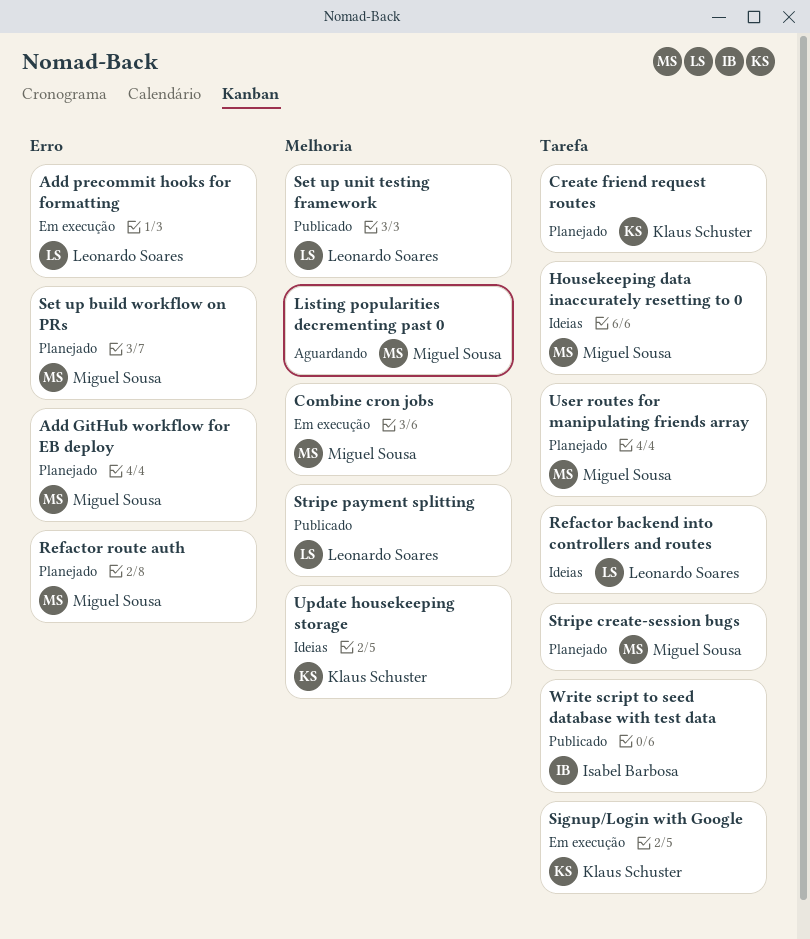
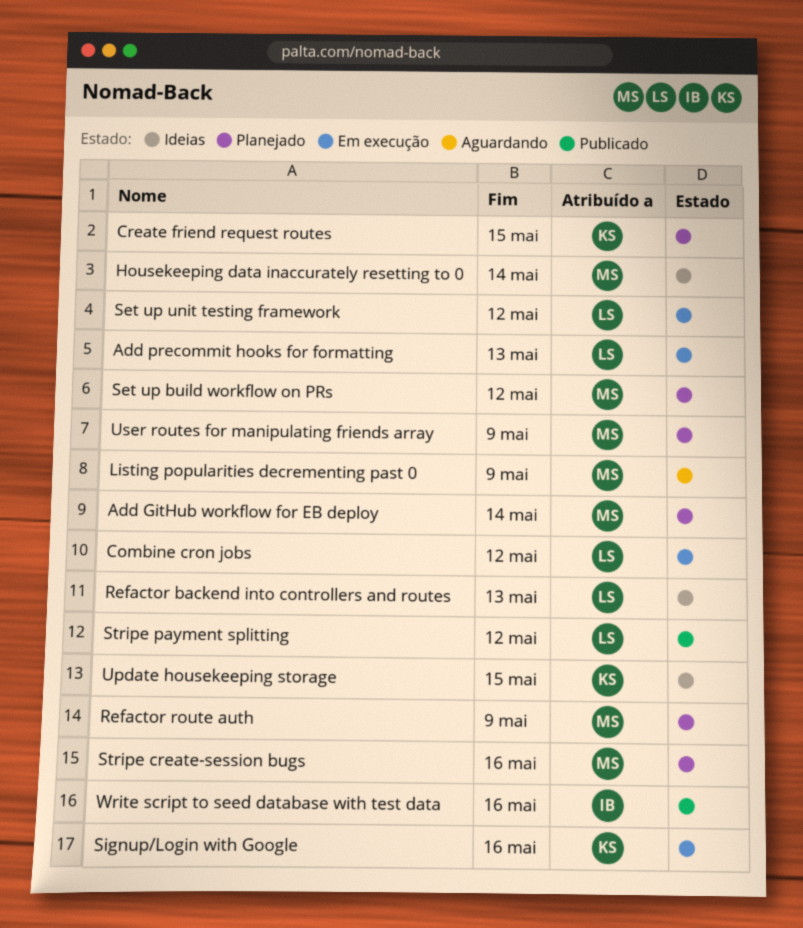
Combine cron jobs, owner: Miguel Sousa -> Leonardo Soares
Set up unit testing framework, status: Publicado -> Em execução

